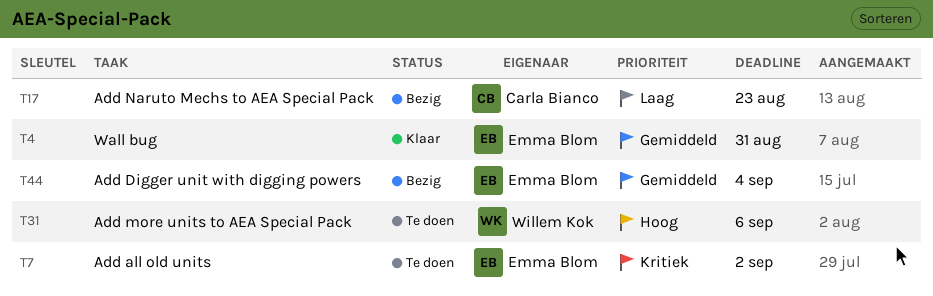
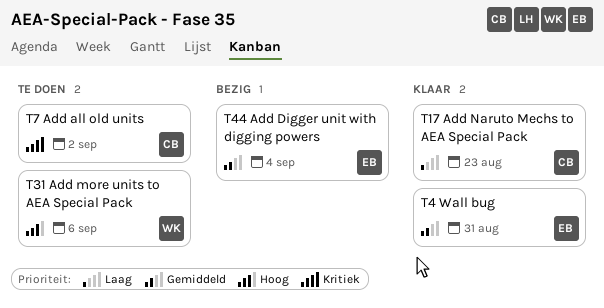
T7, owner: Emma Blom -> Carla Bianco
T17, status: Bezig -> Klaar

